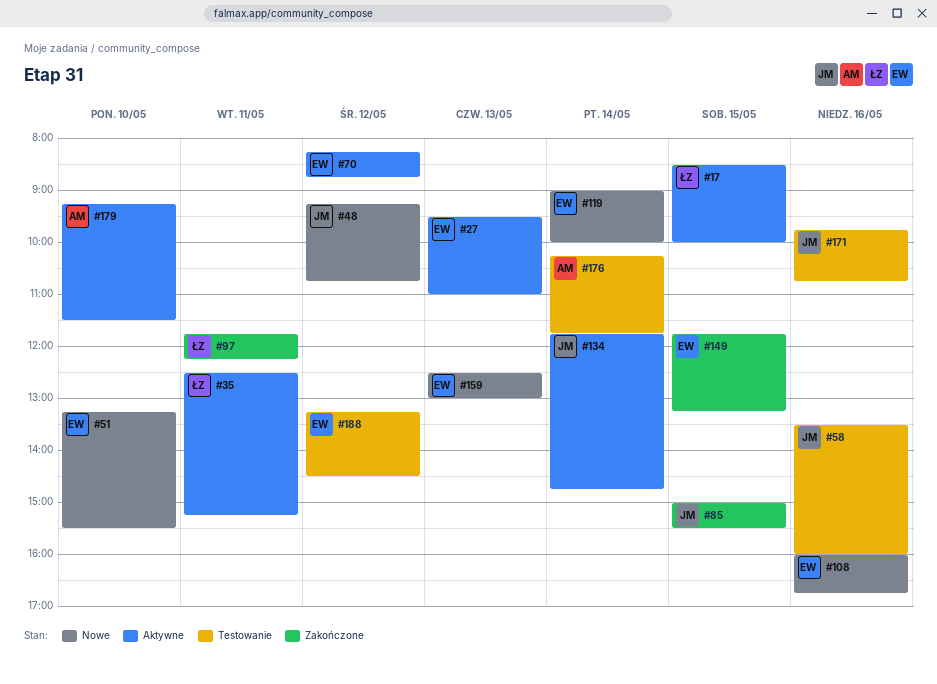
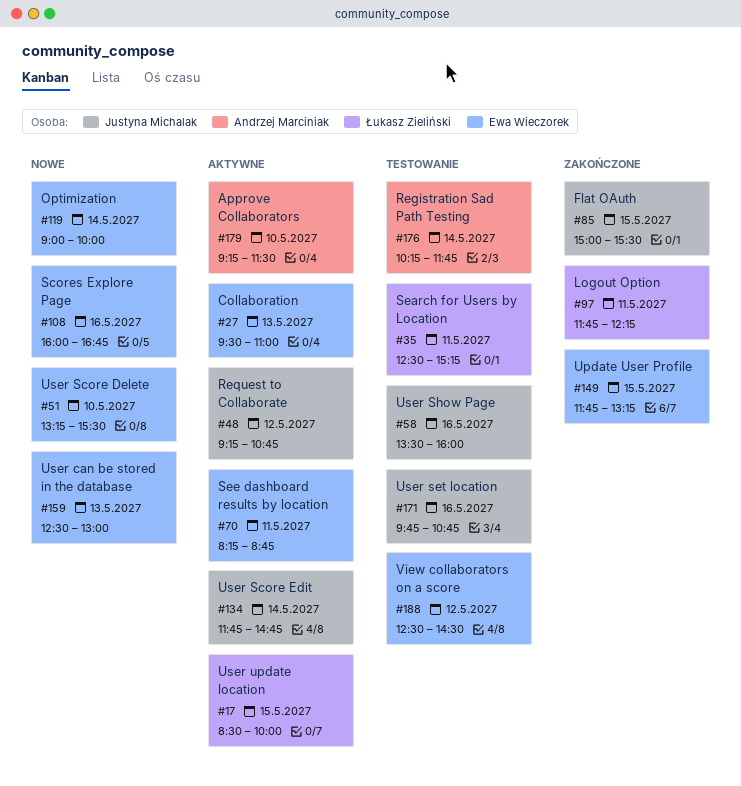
#35, status: Aktywne -> Testowanie
#48, status: Nowe -> Aktywne
#70, day: May 12 -> May 11
#188, begins: 13:15 -> 12:30

